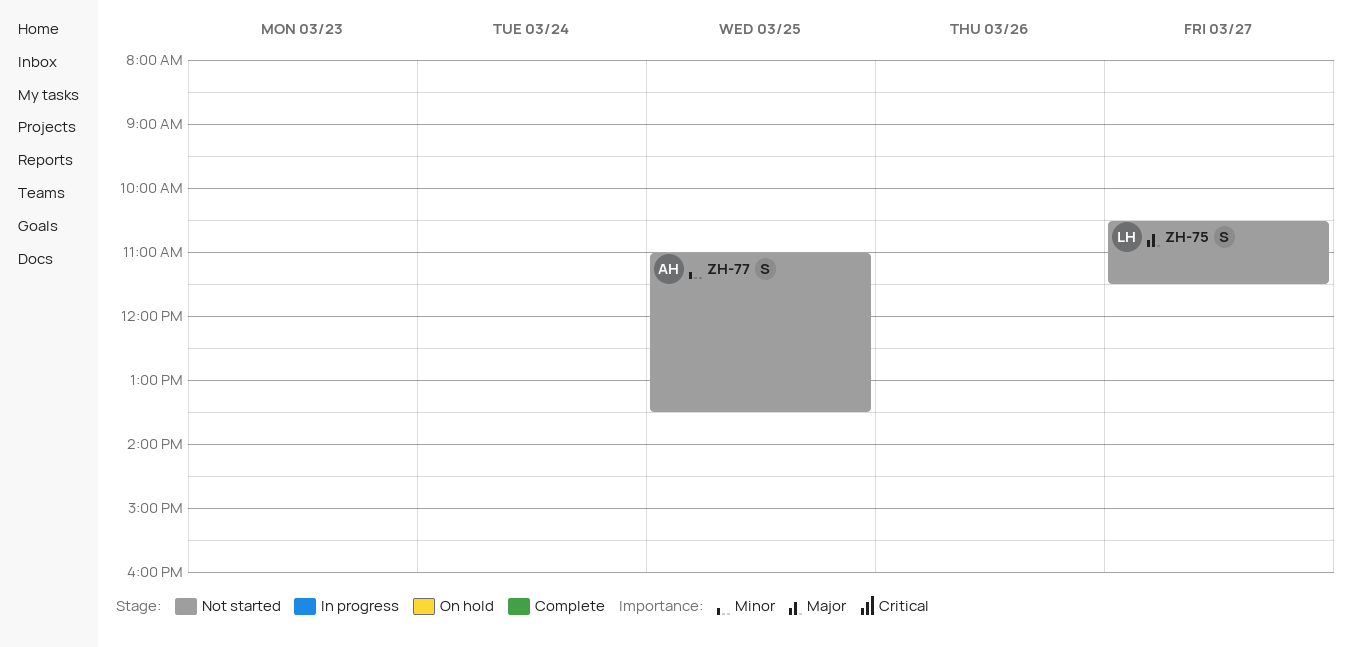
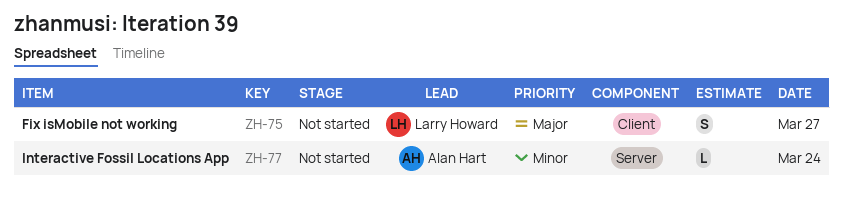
ZH-77, estimate: S -> L
ZH-77, day: Mar 25 -> Mar 24

